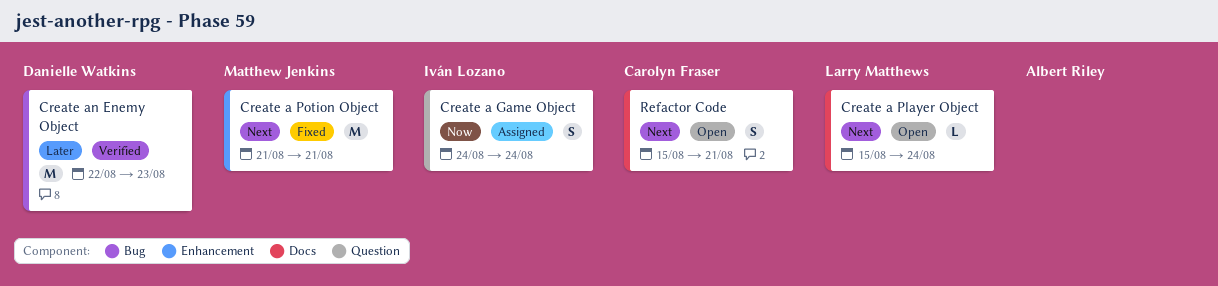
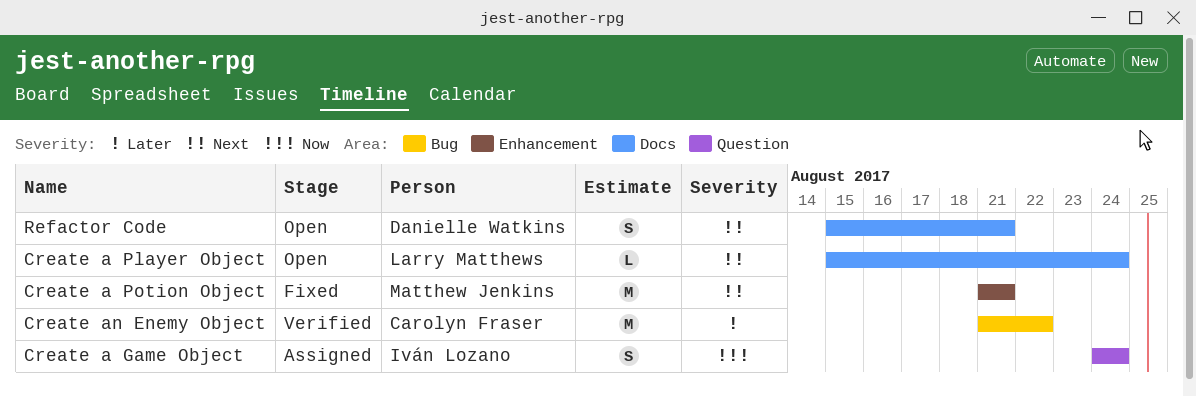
Create an Enemy Object, owner: Danielle Watkins -> Carolyn Fraser
Create an Enemy Object, start: Aug 22 -> Aug 21
Create an Enemy Object, due: Aug 23 -> Aug 22
Refactor Code, owner: Carolyn Fraser -> Danielle Watkins

